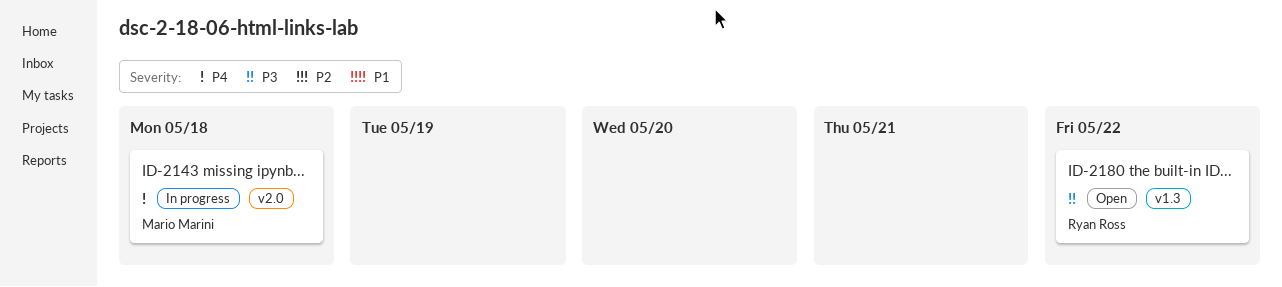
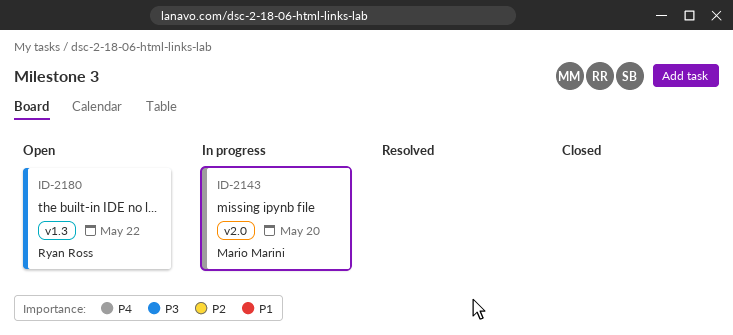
ID-2143, due: May 18 -> May 20

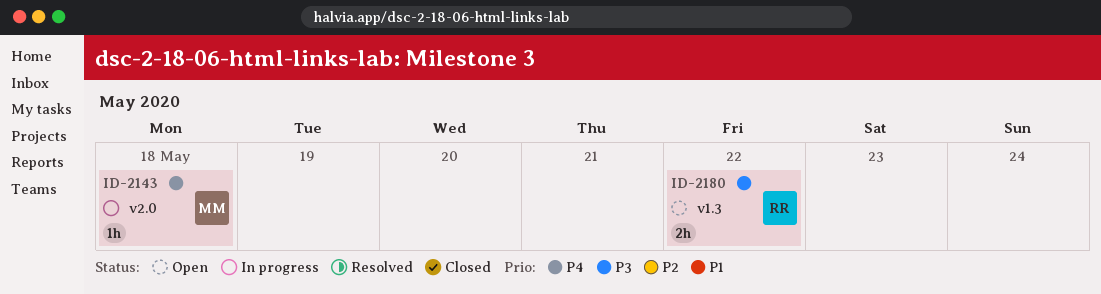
ID-2143, due: May 20 -> May 18

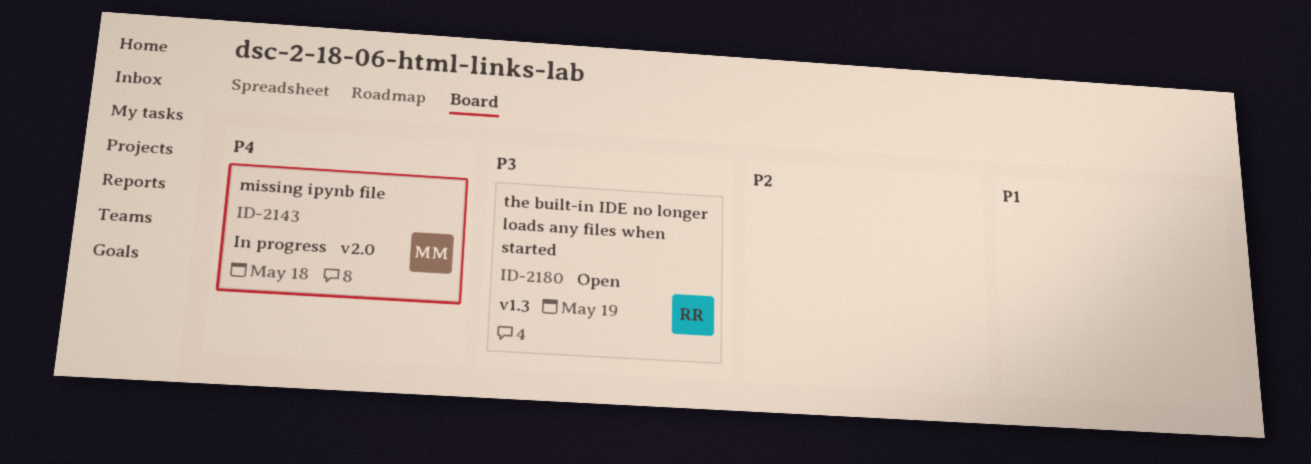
ID-2180, due: May 22 -> May 19

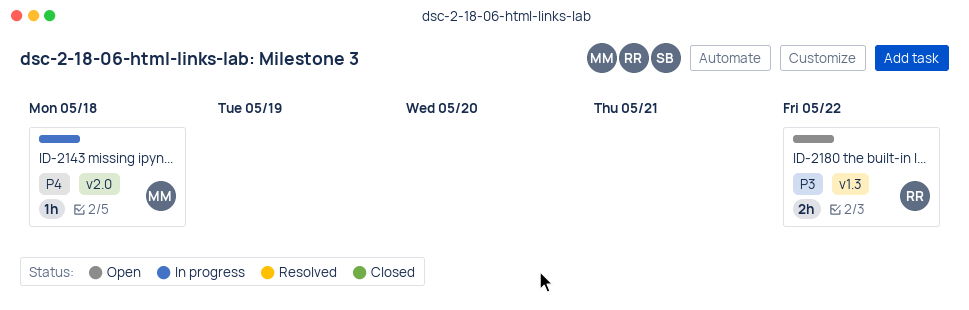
ID-2180, due: May 19 -> May 22

